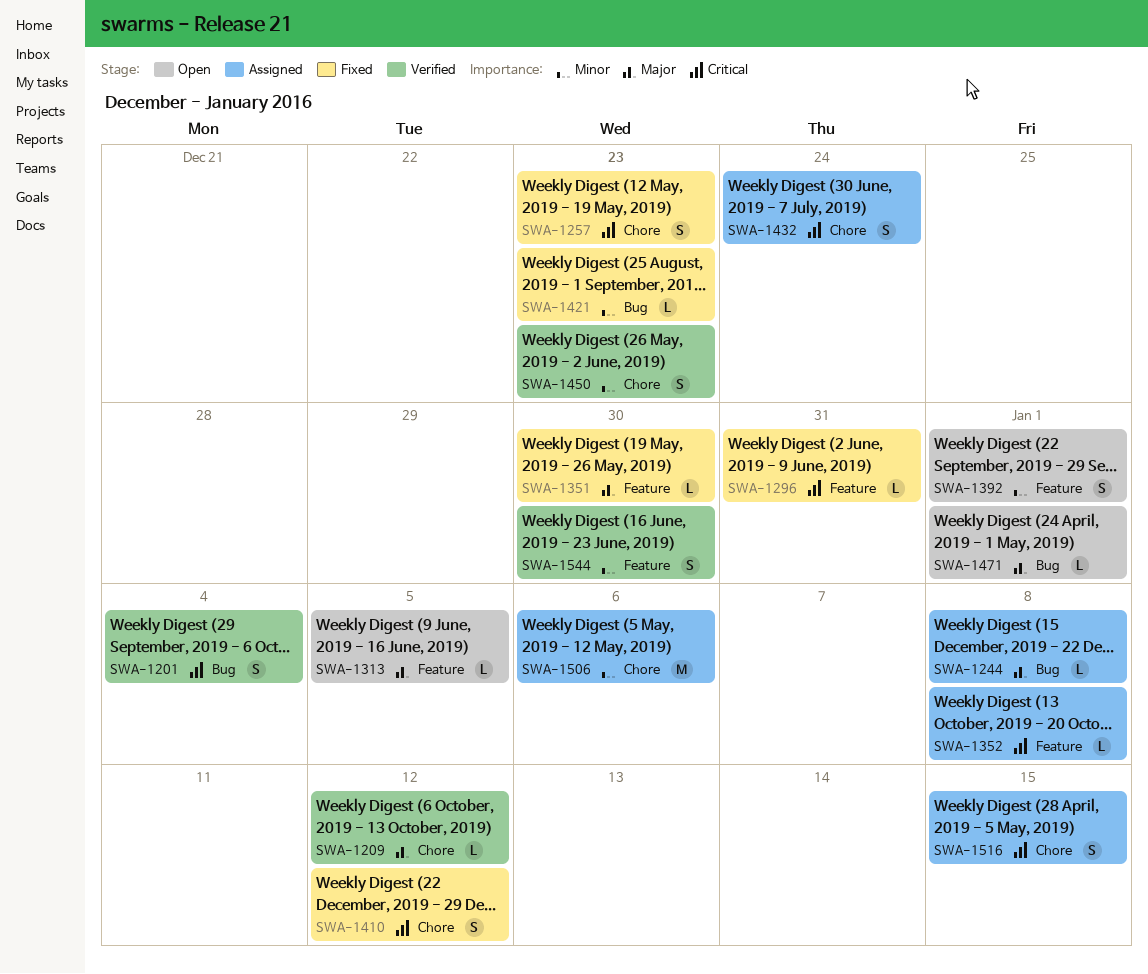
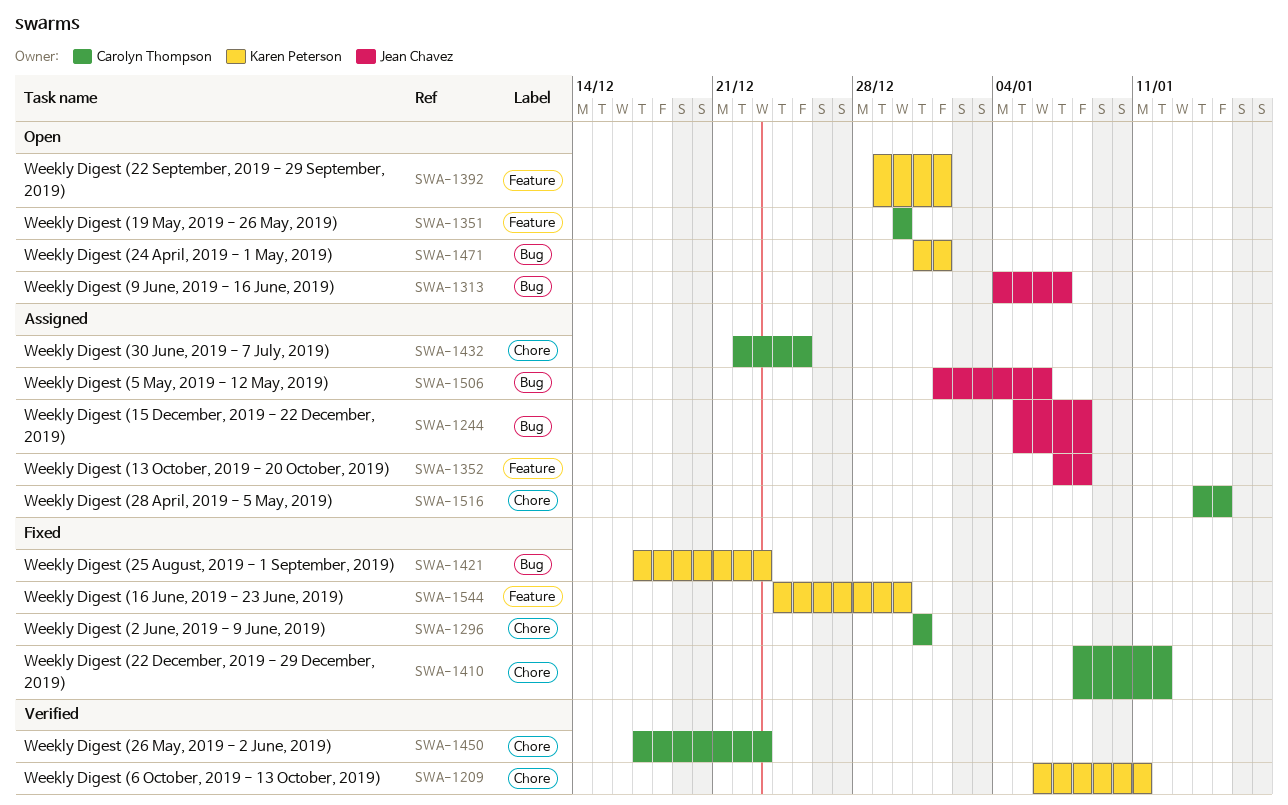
SWA-1201: present -> none
SWA-1209, due: Jan 12 -> Jan 11
SWA-1257: present -> none
SWA-1296, label: Feature -> Chore
SWA-1313, label: Feature -> Bug
SWA-1313, due: Jan 5 -> Jan 7
SWA-1351, status: Fixed -> Open
SWA-1432, due: Dec 24 -> Dec 25
SWA-1506, label: Chore -> Bug
SWA-1544, status: Verified -> Fixed

